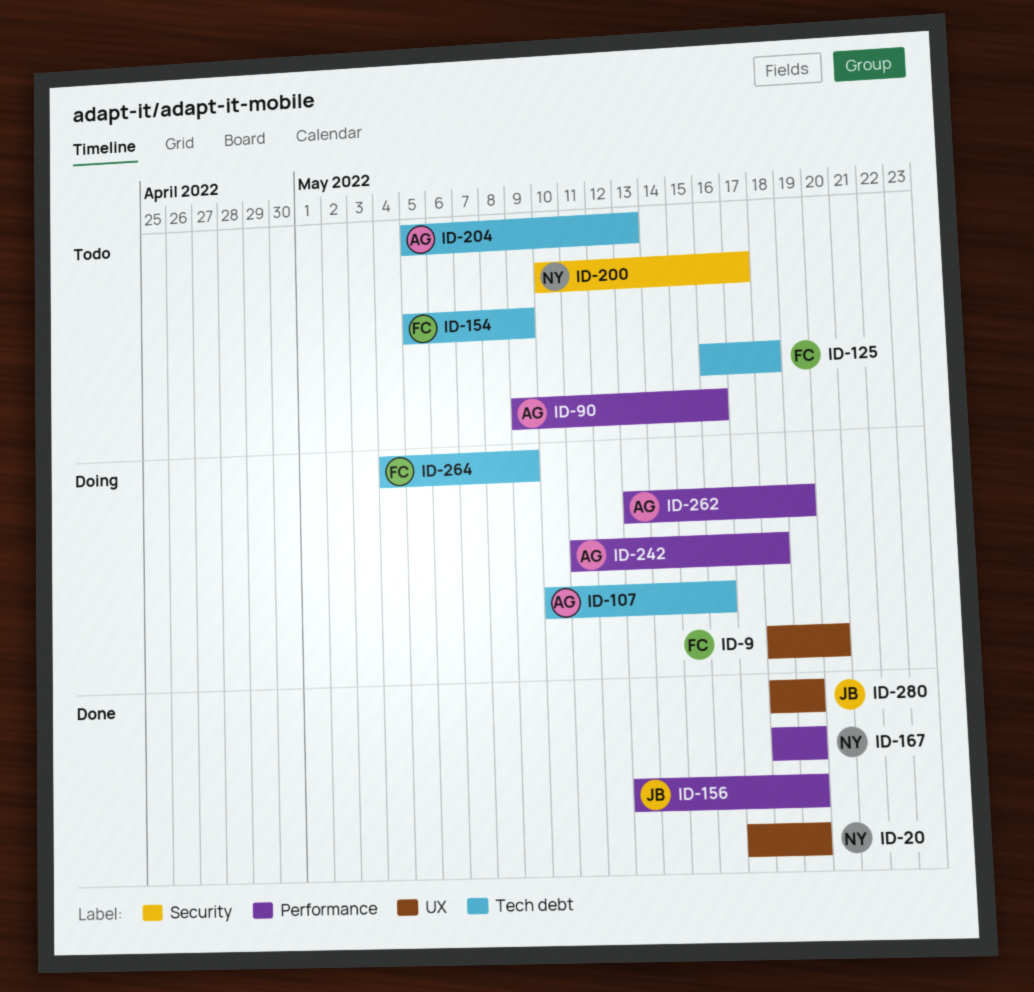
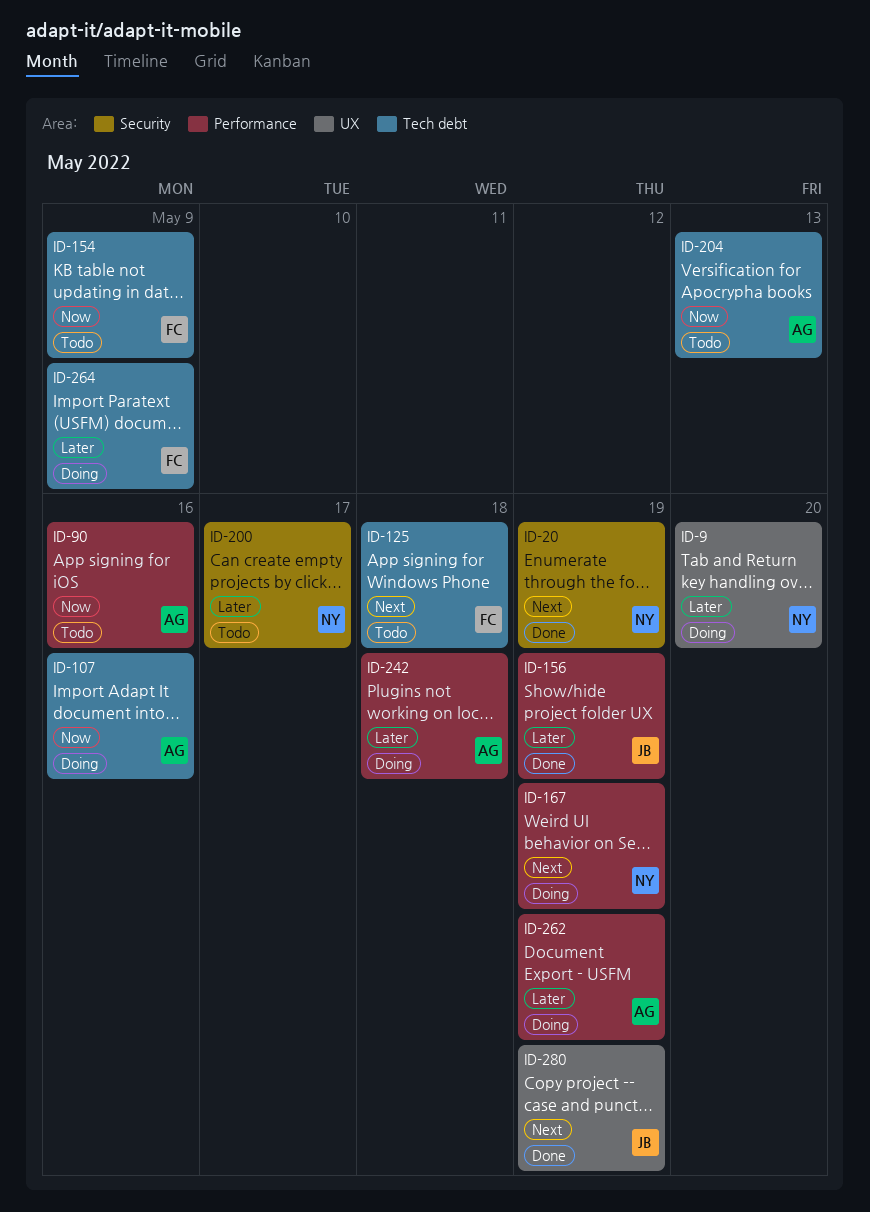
ID-9, owner: FC -> NY
ID-20, label: UX -> Security
ID-167, status: Done -> Doing

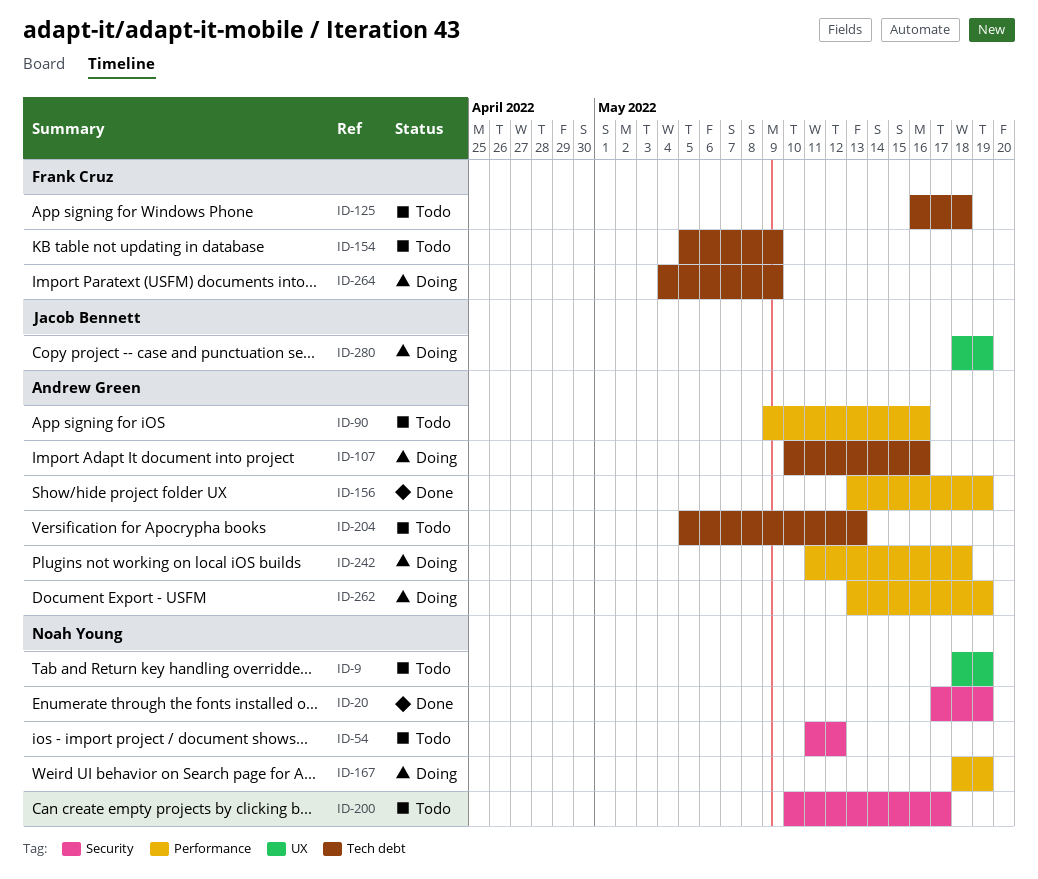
ID-9, status: Doing -> Todo
ID-9, due: May 20 -> May 19
ID-54: none -> present
ID-156, owner: Jacob Bennett -> Andrew Green
ID-280, status: Done -> Doing

